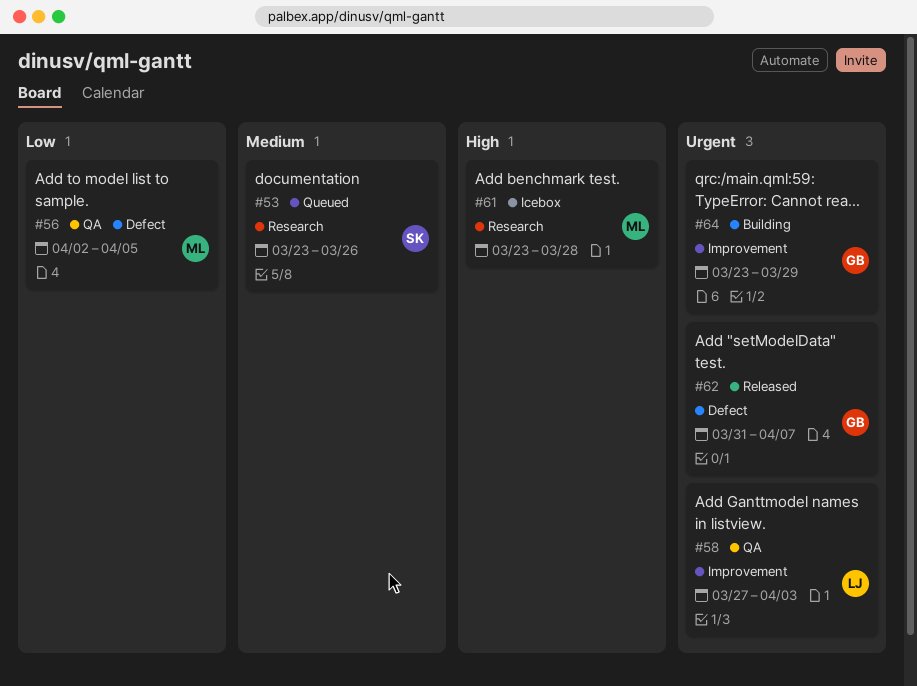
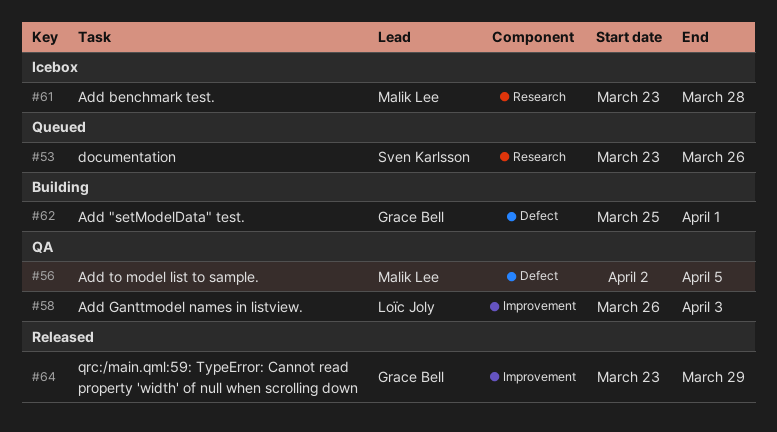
#58, start: Mar 27 -> Mar 26
#62, status: Released -> Building
#62, start: Mar 31 -> Mar 25
#62, due: Apr 7 -> Apr 1
#64, status: Building -> Released

